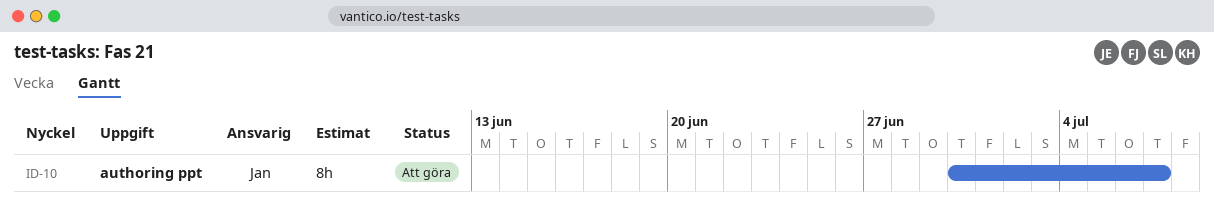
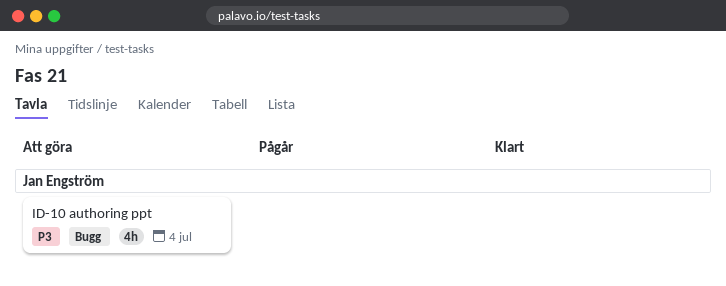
ID-10, estimate: 8h -> 4h
ID-10, due: Jul 7 -> Jul 4

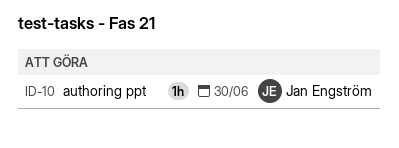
ID-10, estimate: 4h -> 1h
ID-10, due: Jul 4 -> Jun 30

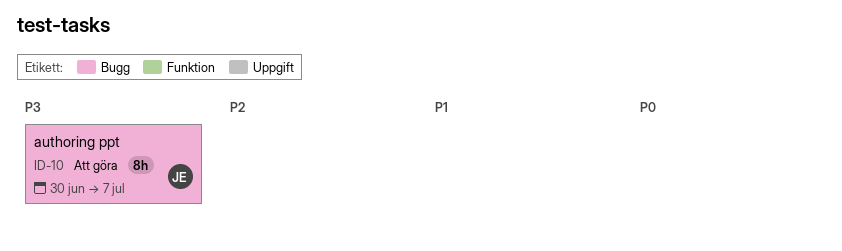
ID-10, estimate: 1h -> 8h
ID-10, due: Jun 30 -> Jul 7

